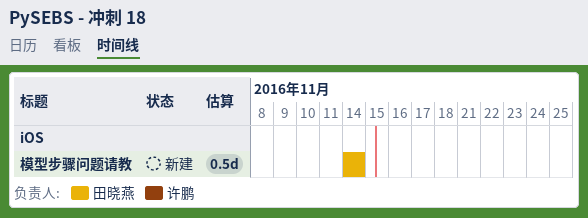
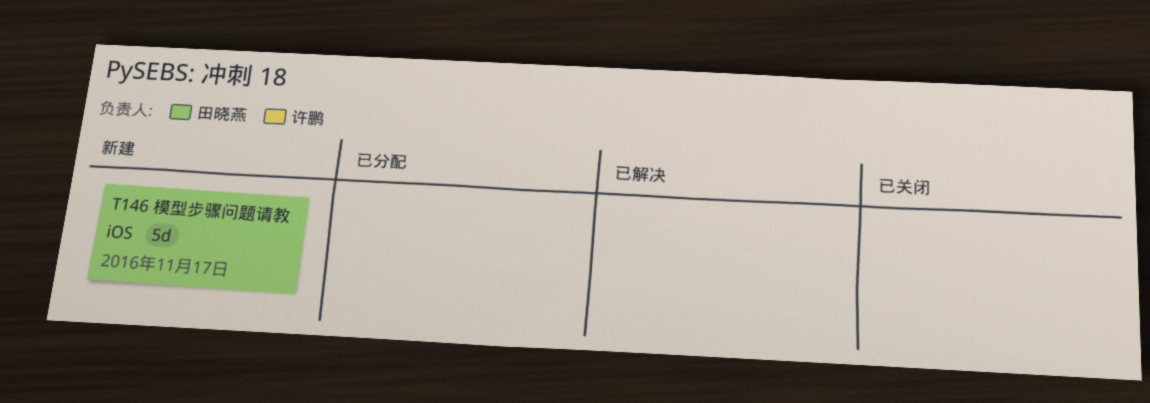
模型步骤问题请教, estimate: 0.5d -> 5d
模型步骤问题请教, due: Nov 14 -> Nov 17

